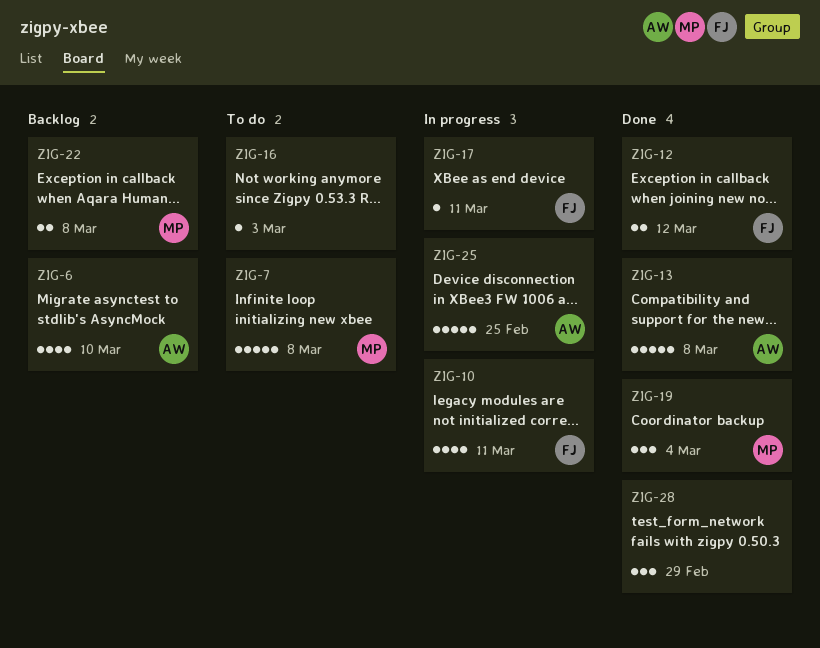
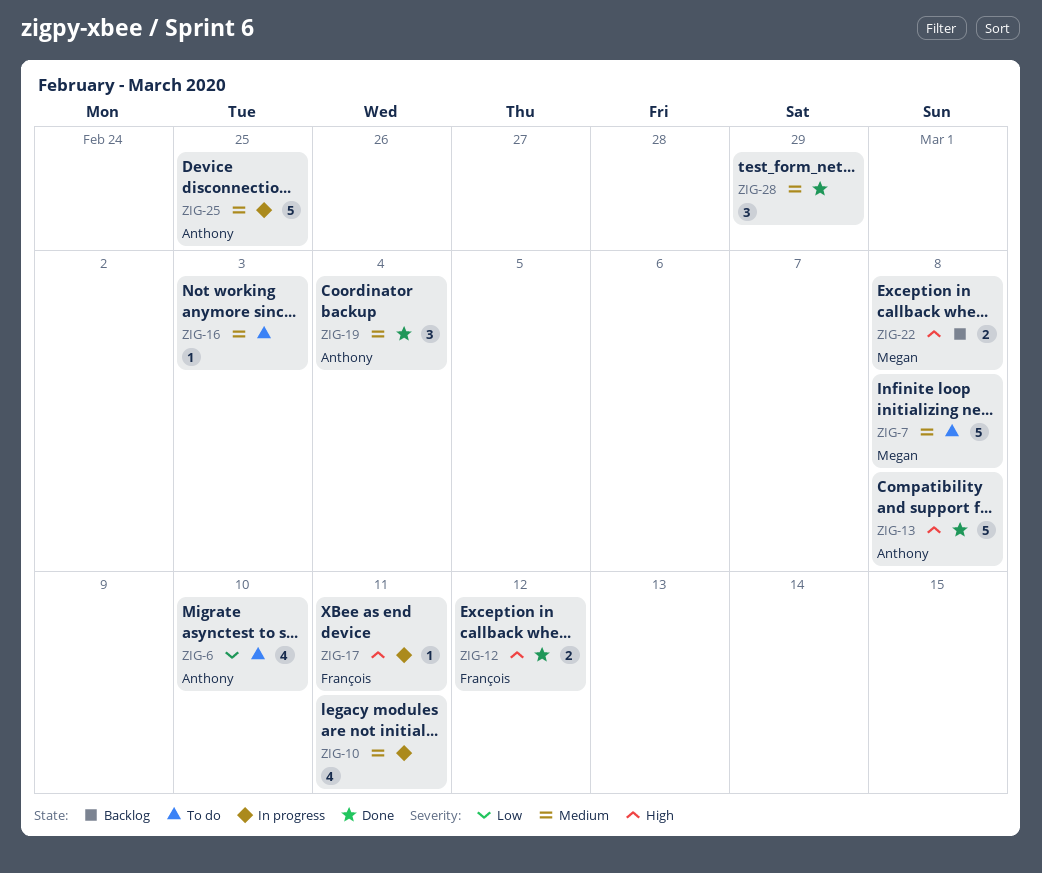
ZIG-6, status: Backlog -> To do
ZIG-10, owner: François -> none
ZIG-19, owner: Megan -> Anthony

